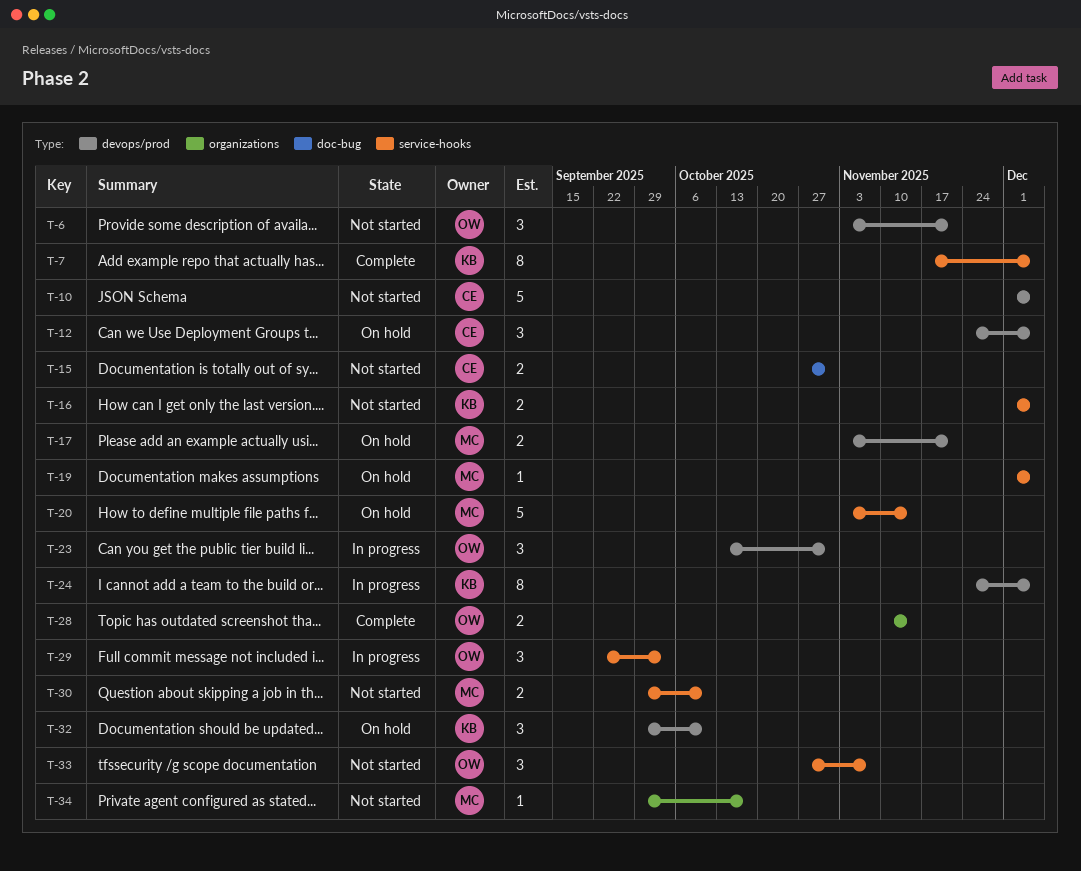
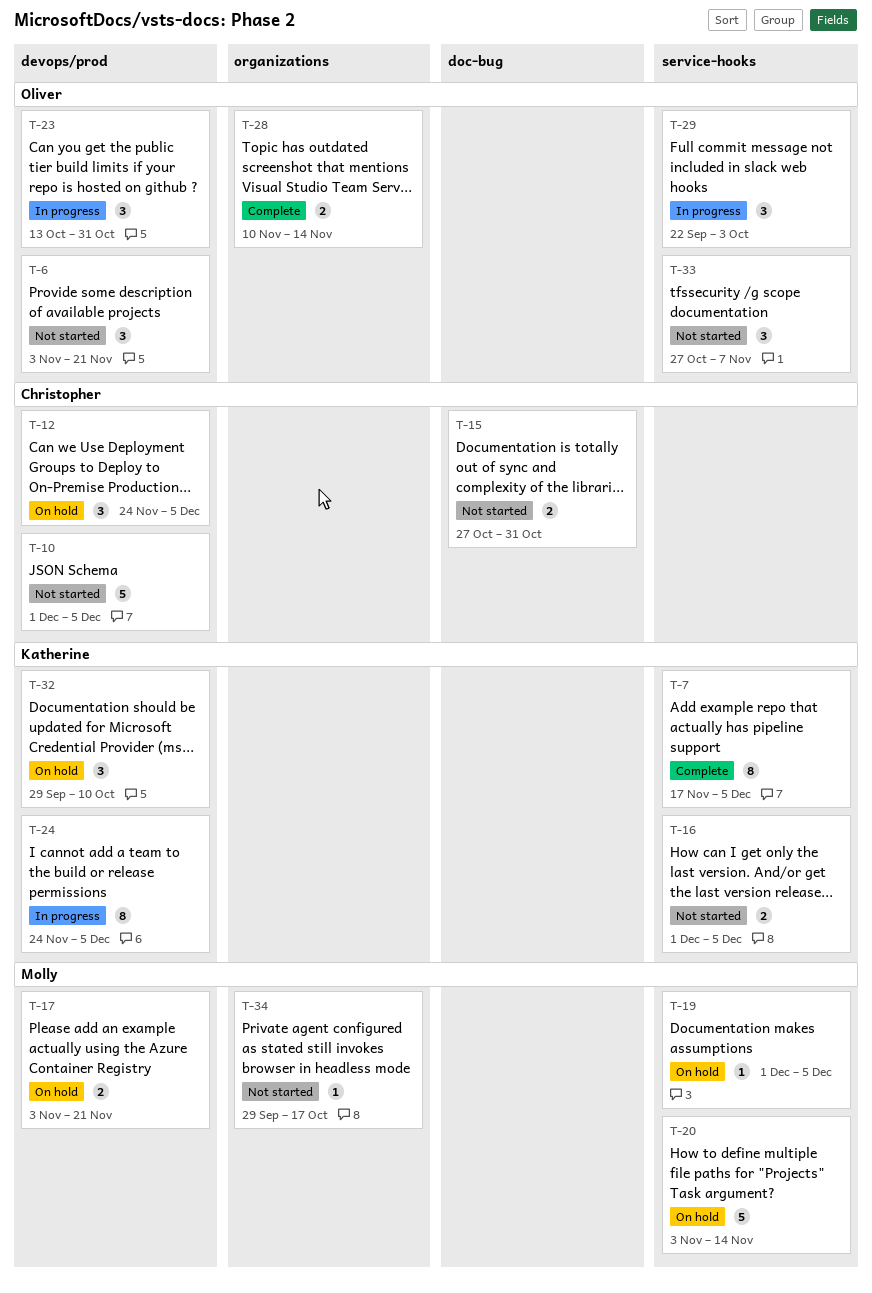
T-30: present -> none

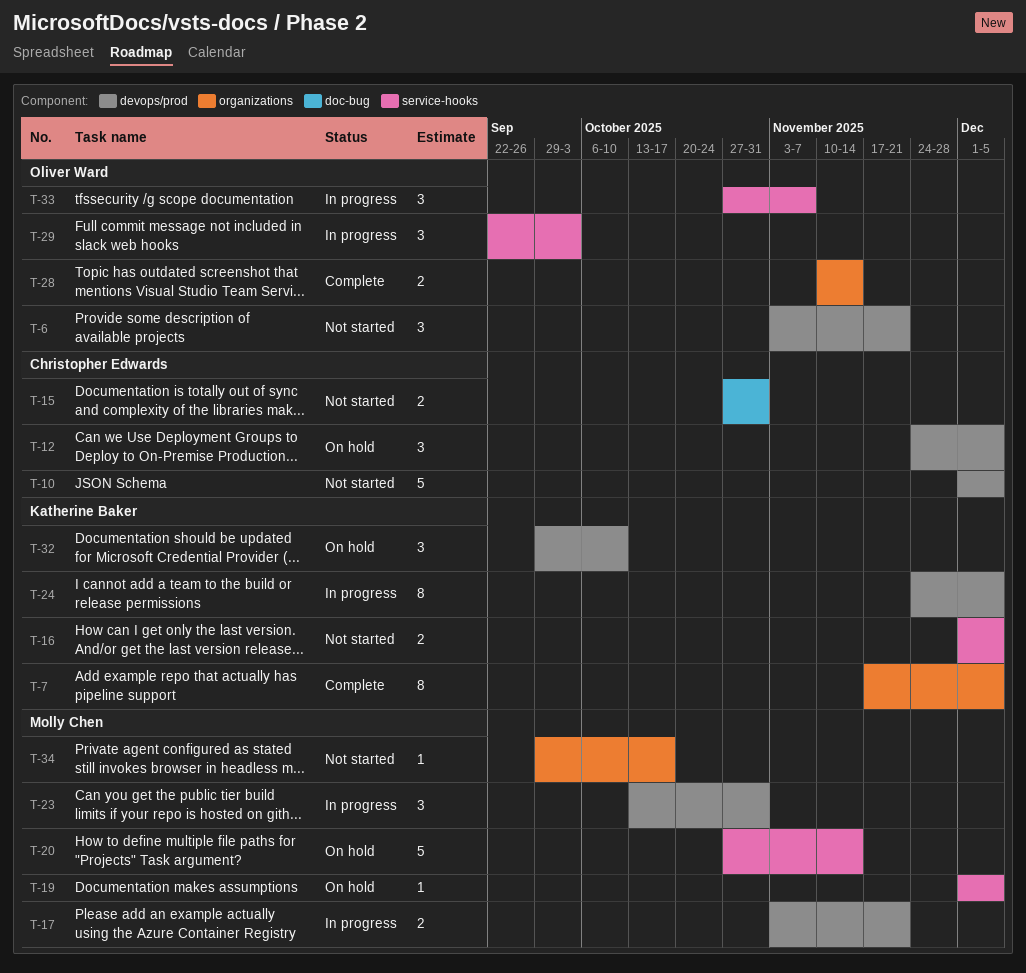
T-7, label: service-hooks -> organizations
T-17, status: On hold -> In progress
T-20, start: Nov 3 -> Oct 27
T-23, owner: Oliver Ward -> Molly Chen
T-33, status: Not started -> In progress

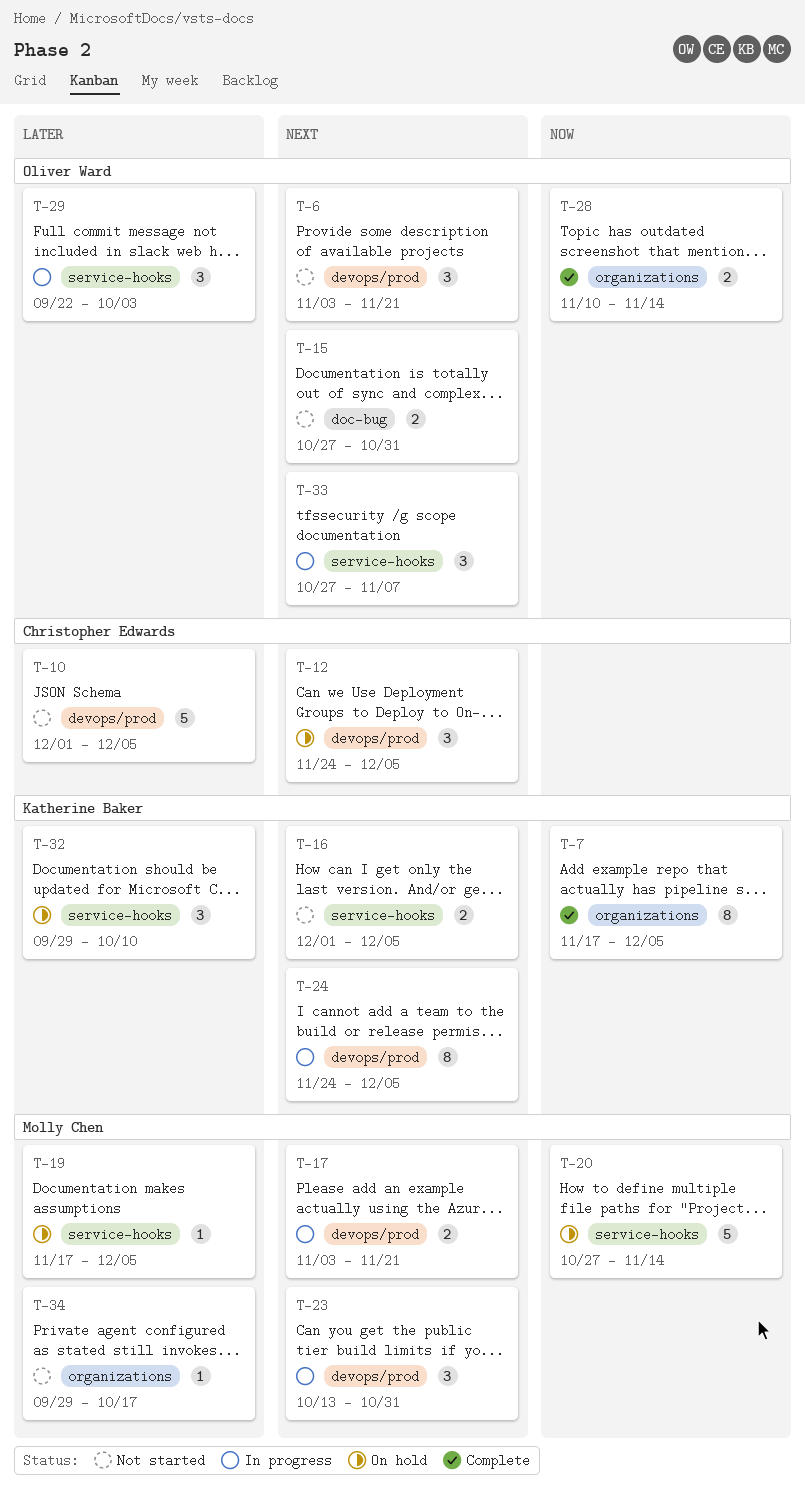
T-15, owner: Christopher Edwards -> Oliver Ward
T-19, start: Dec 1 -> Nov 17
T-32, label: devops/prod -> service-hooks

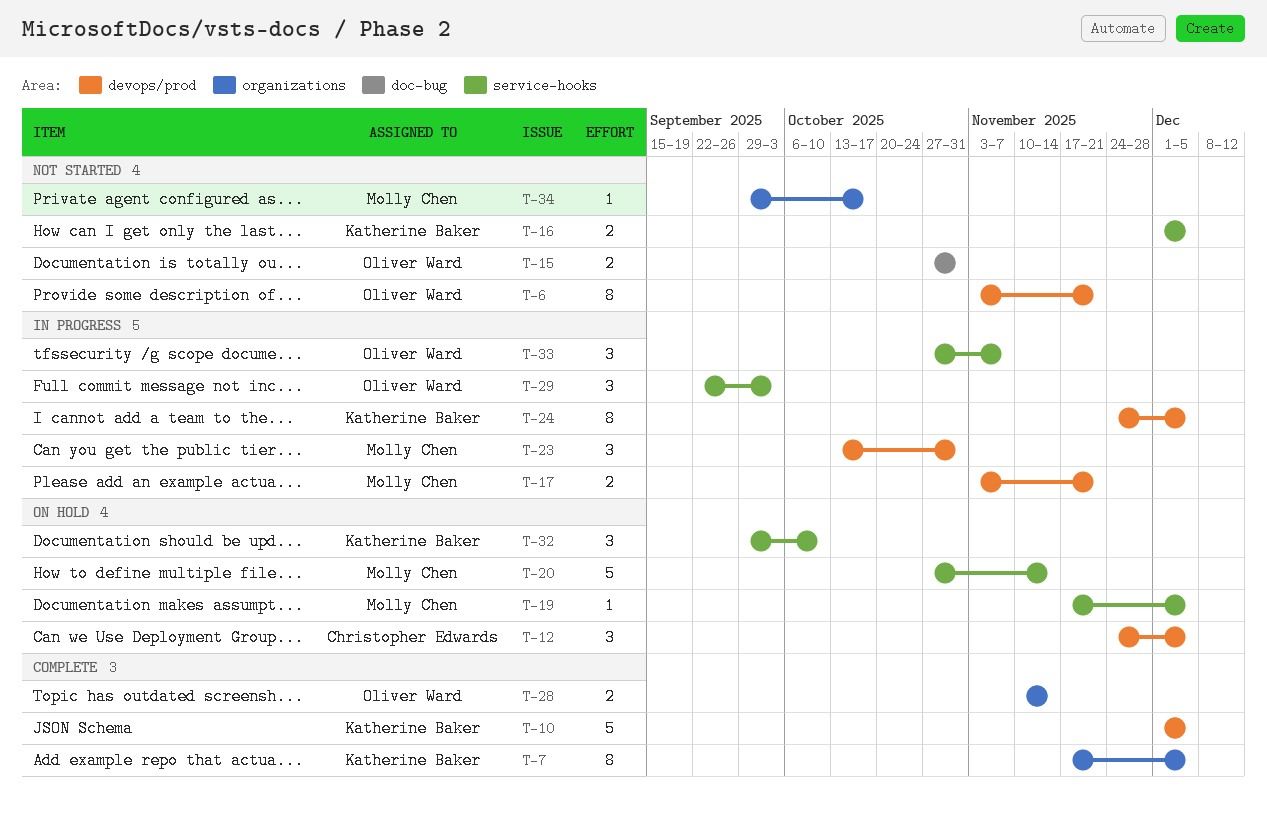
T-6, estimate: 3 -> 8
T-10, status: Not started -> Complete
T-10, owner: Christopher Edwards -> Katherine Baker

